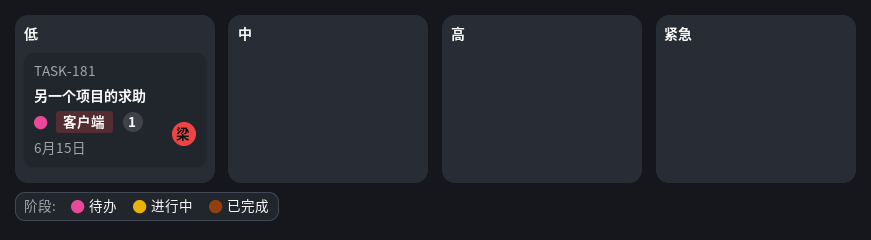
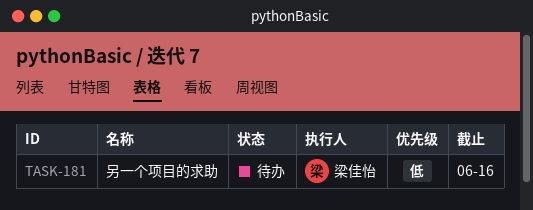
TASK-181, due: Jun 15 -> Jun 16

